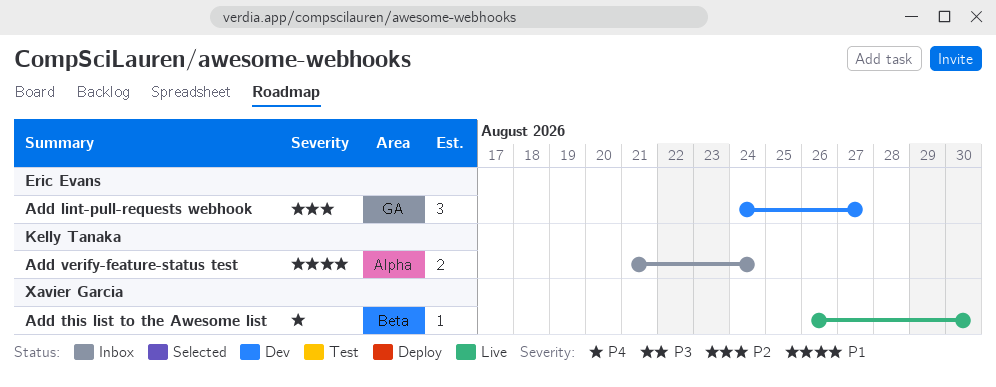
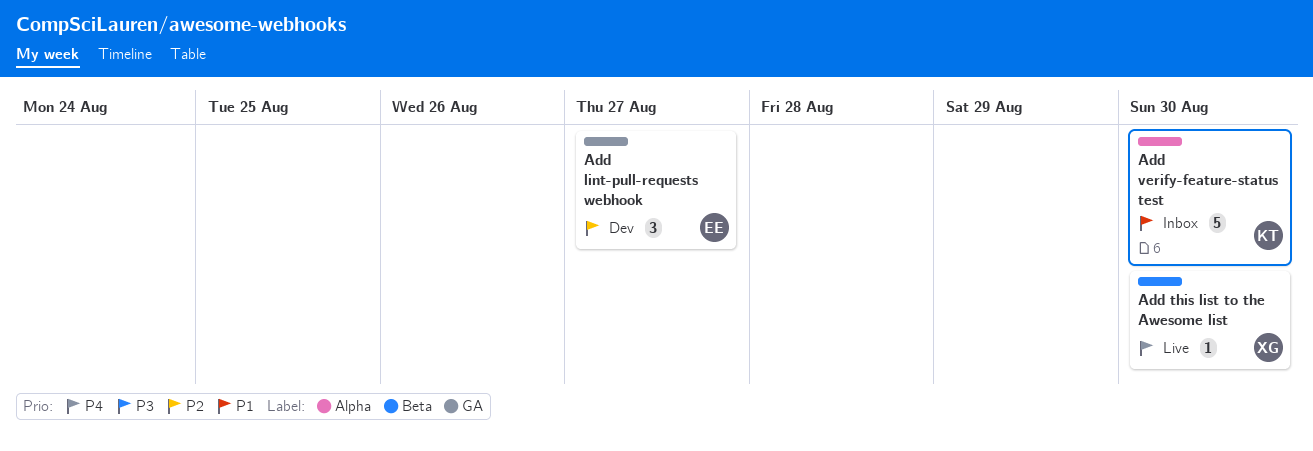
Add verify-feature-status test, estimate: 2 -> 5
Add verify-feature-status test, due: Aug 24 -> Aug 30

